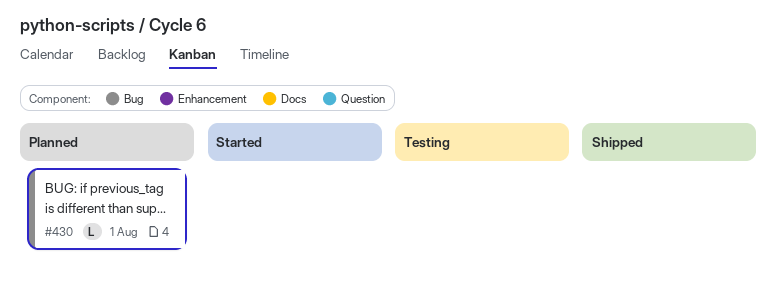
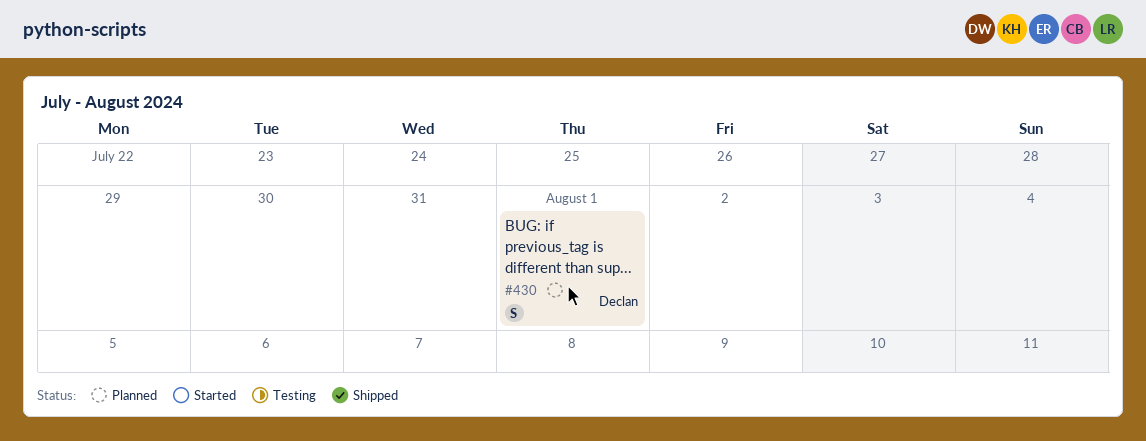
#430, estimate: L -> S

